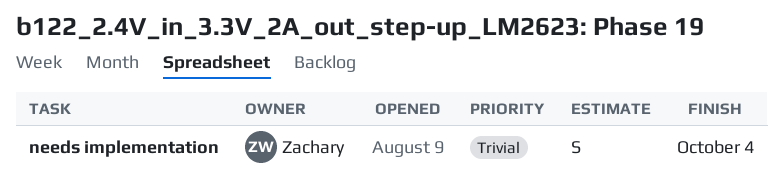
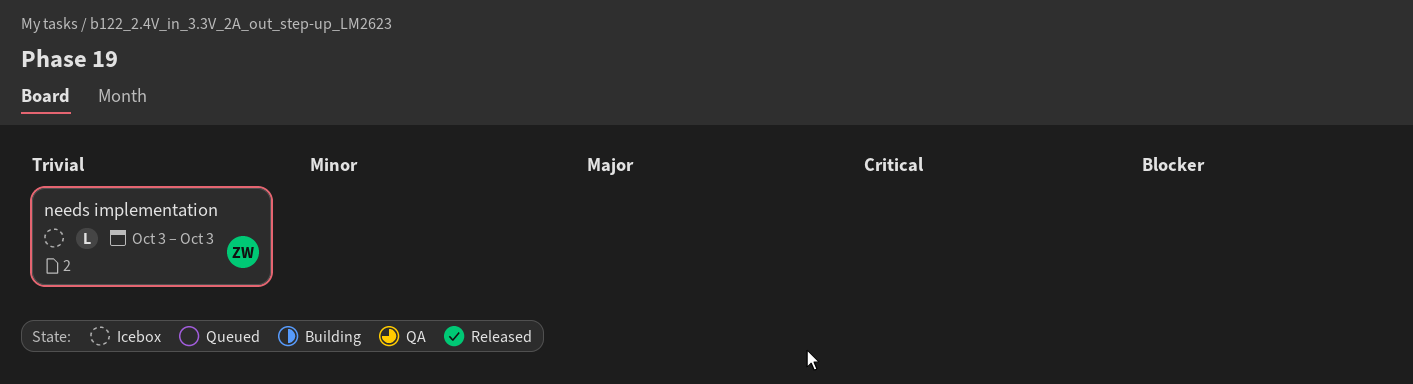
needs implementation, estimate: S -> L
needs implementation, due: Oct 4 -> Oct 3

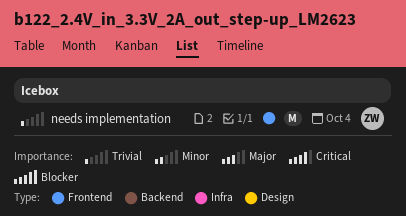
needs implementation, estimate: L -> M
needs implementation, due: Oct 3 -> Oct 4

